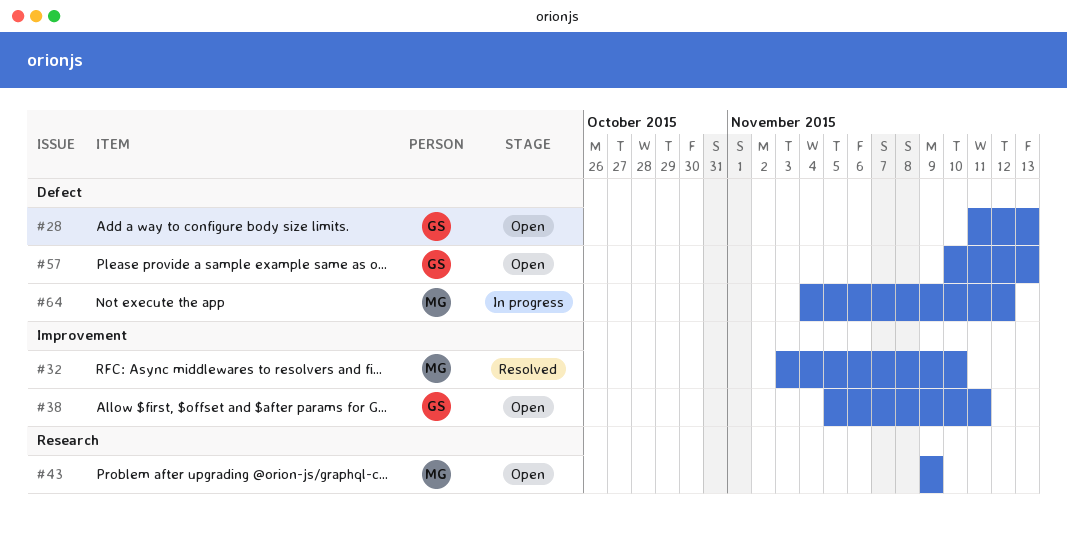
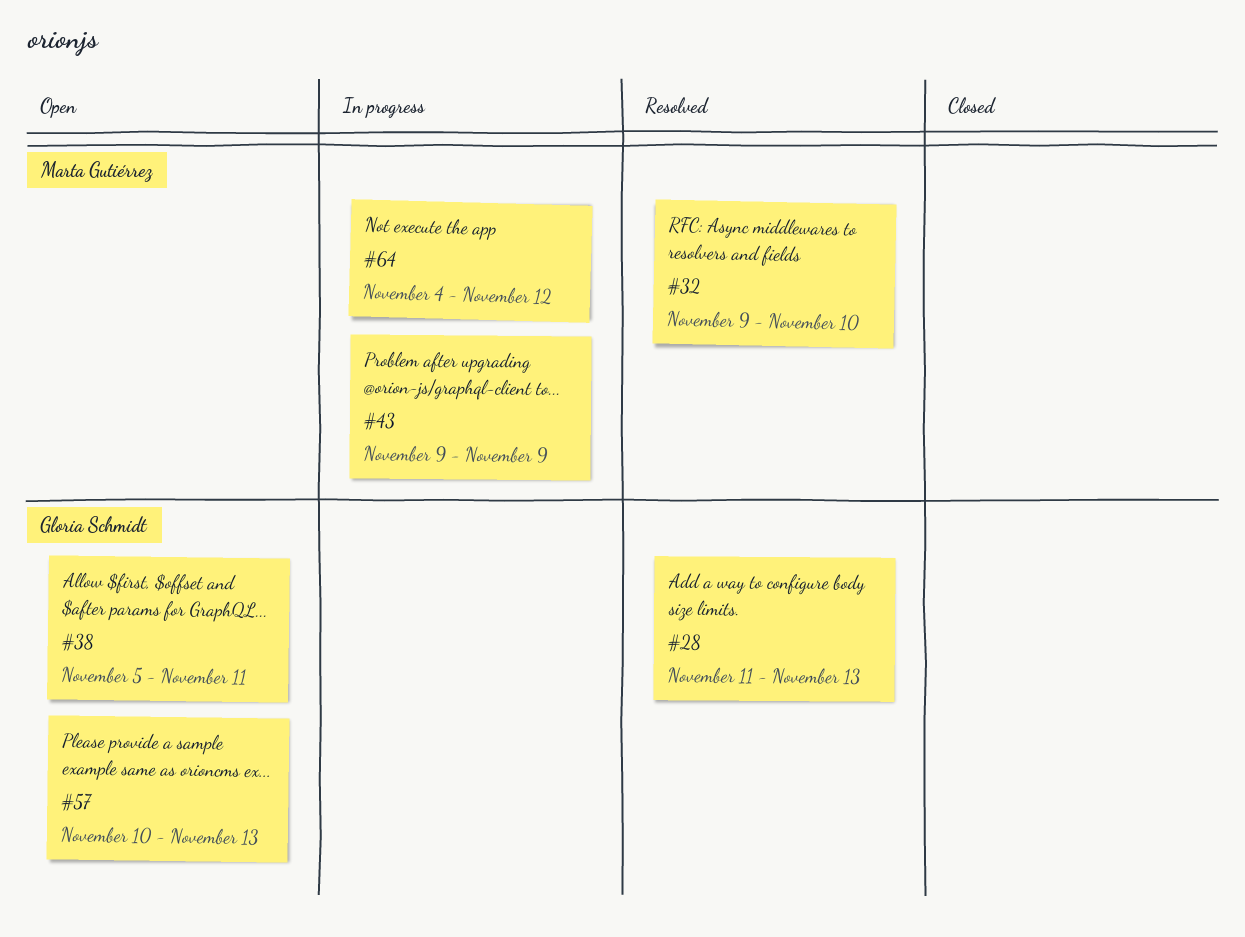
#28, status: Open -> Resolved
#32, start: Nov 3 -> Nov 9
#43, status: Open -> In progress

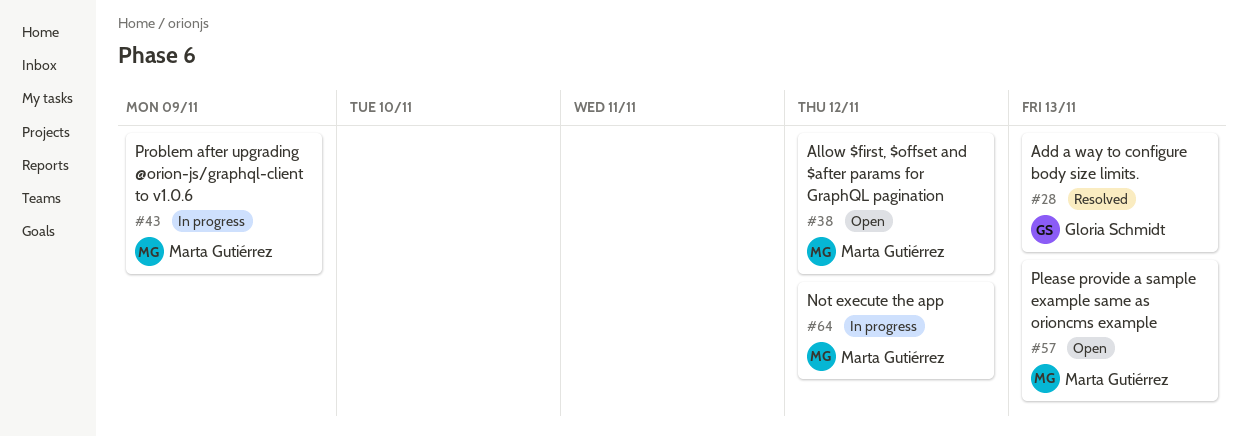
#32: present -> none
#38, owner: Gloria Schmidt -> Marta Gutiérrez
#38, due: Nov 11 -> Nov 12
#57, owner: Gloria Schmidt -> Marta Gutiérrez

